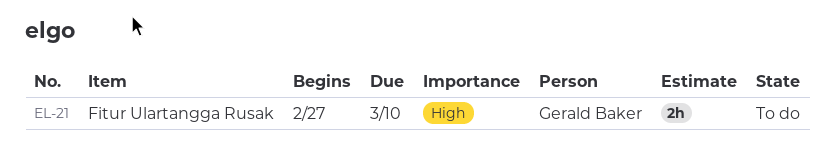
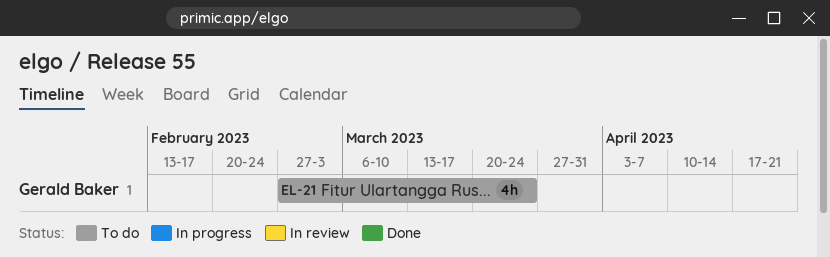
EL-21, estimate: 2h -> 4h
EL-21, due: Mar 10 -> Mar 24

